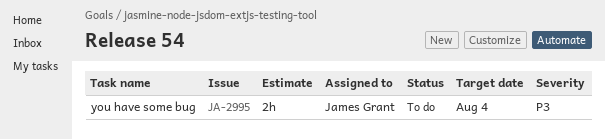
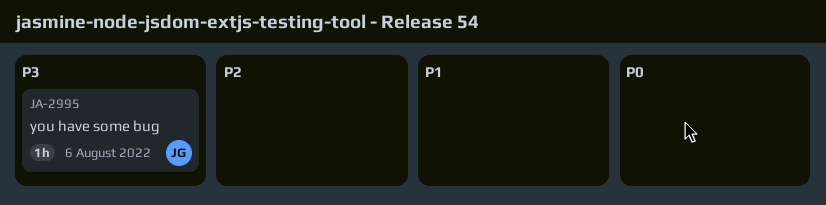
JA-2995, estimate: 2h -> 1h
JA-2995, due: Aug 4 -> Aug 6

